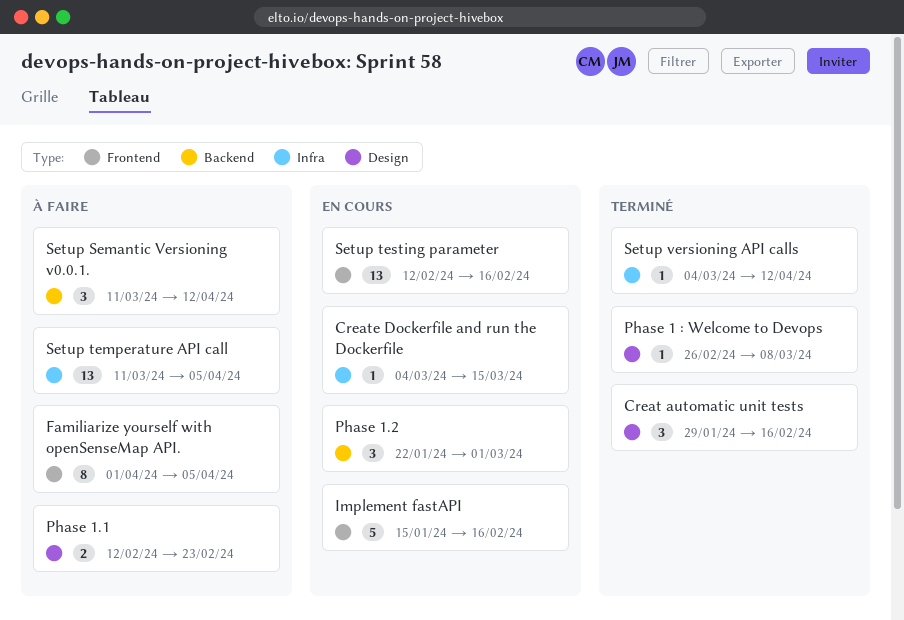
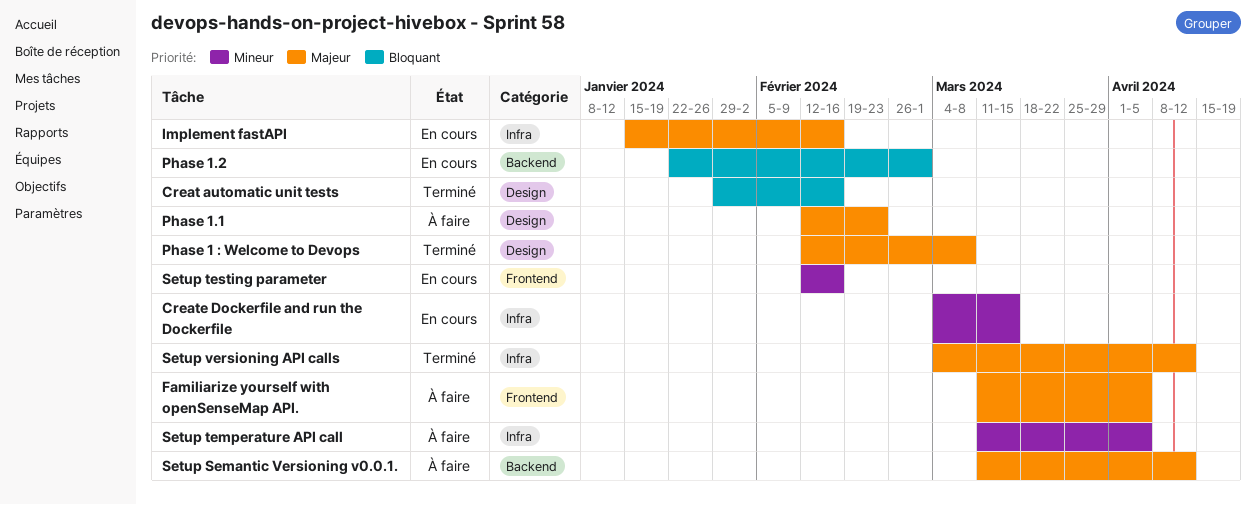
Familiarize yourself with openSenseMap API., start: Apr 1 -> Mar 11
Implement fastAPI, label: Frontend -> Infra
Phase 1 : Welcome to Devops, start: Feb 26 -> Feb 12

